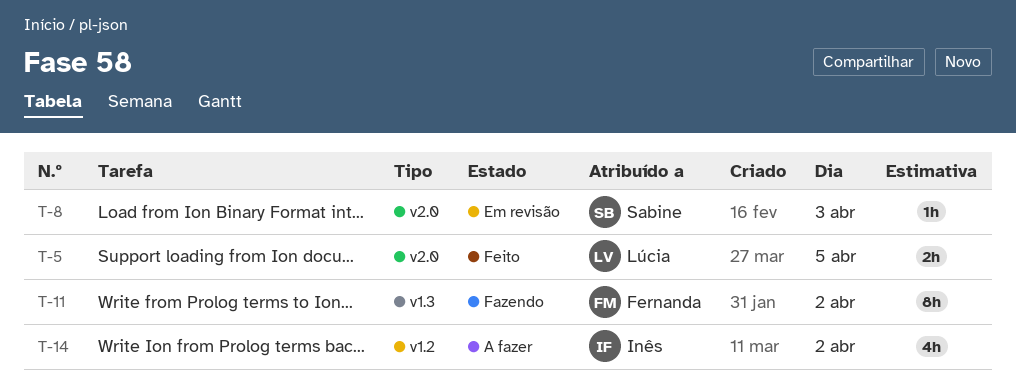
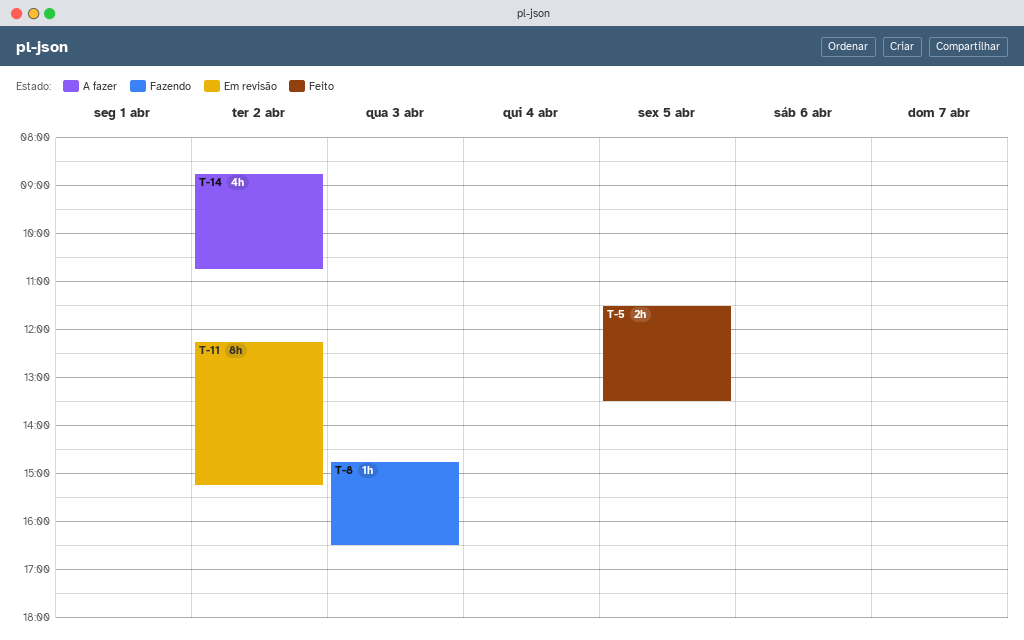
T-8, status: Em revisão -> Fazendo
T-11, status: Fazendo -> Em revisão

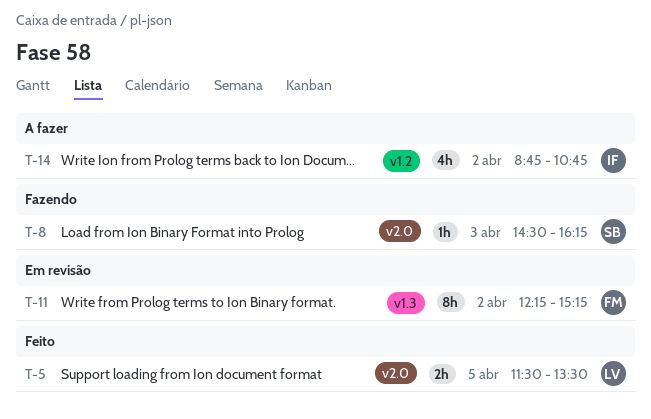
T-8, begins: 14:45 -> 14:30
T-8, ends: 16:30 -> 16:15

